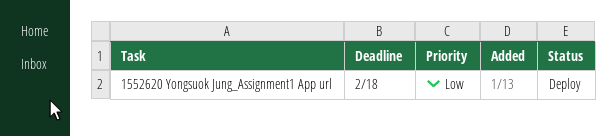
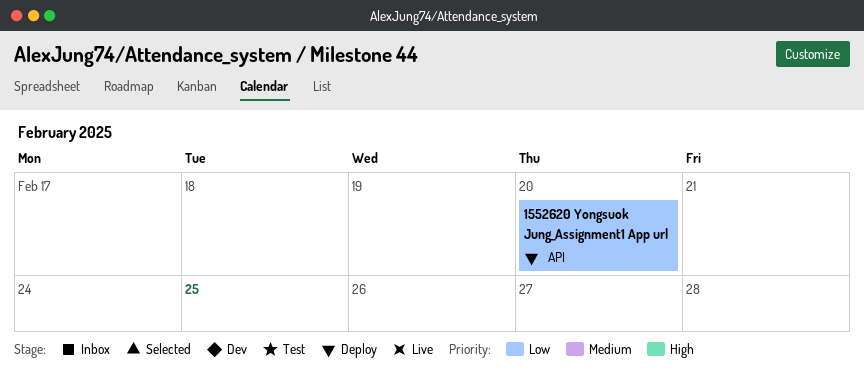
1552620 Yongsuok Jung_Assignment1 App url, due: Feb 18 -> Feb 20

